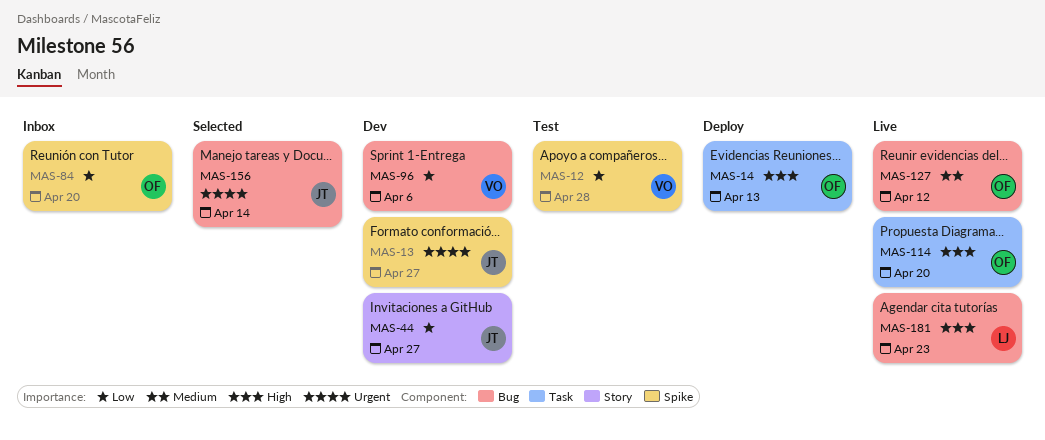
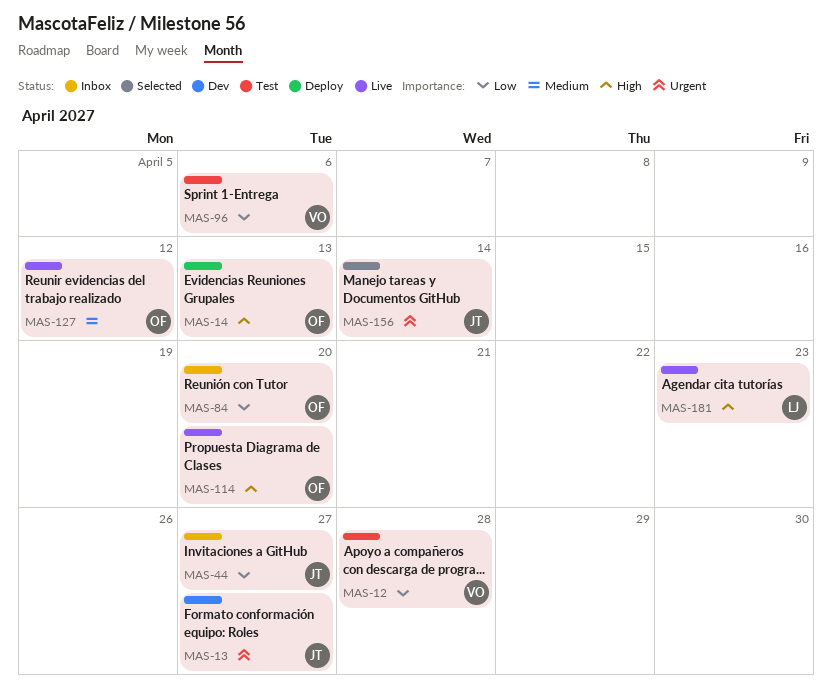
MAS-44, status: Dev -> Inbox
MAS-96, status: Dev -> Test

